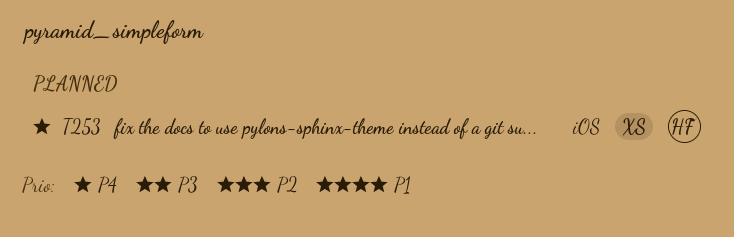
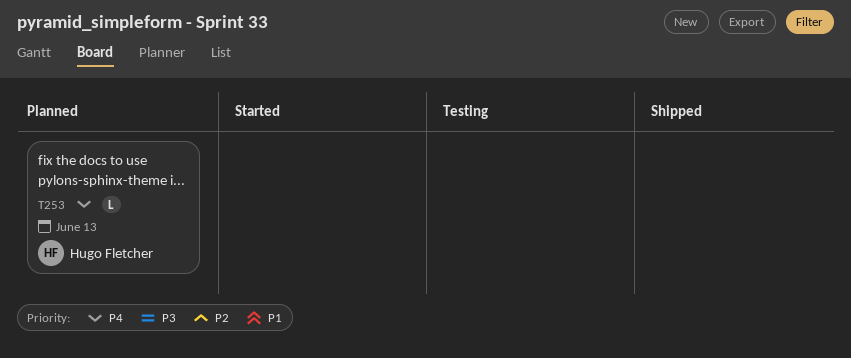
T253, estimate: XS -> L

